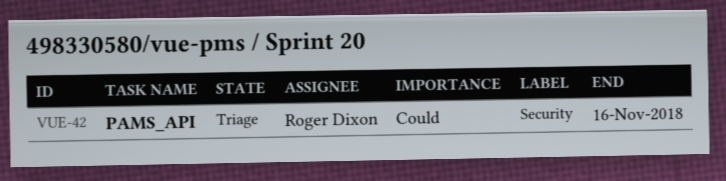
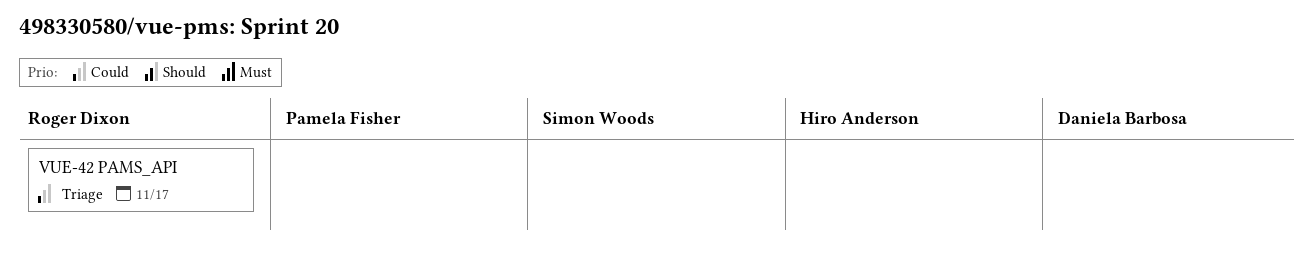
VUE-42, due: Nov 16 -> Nov 17

